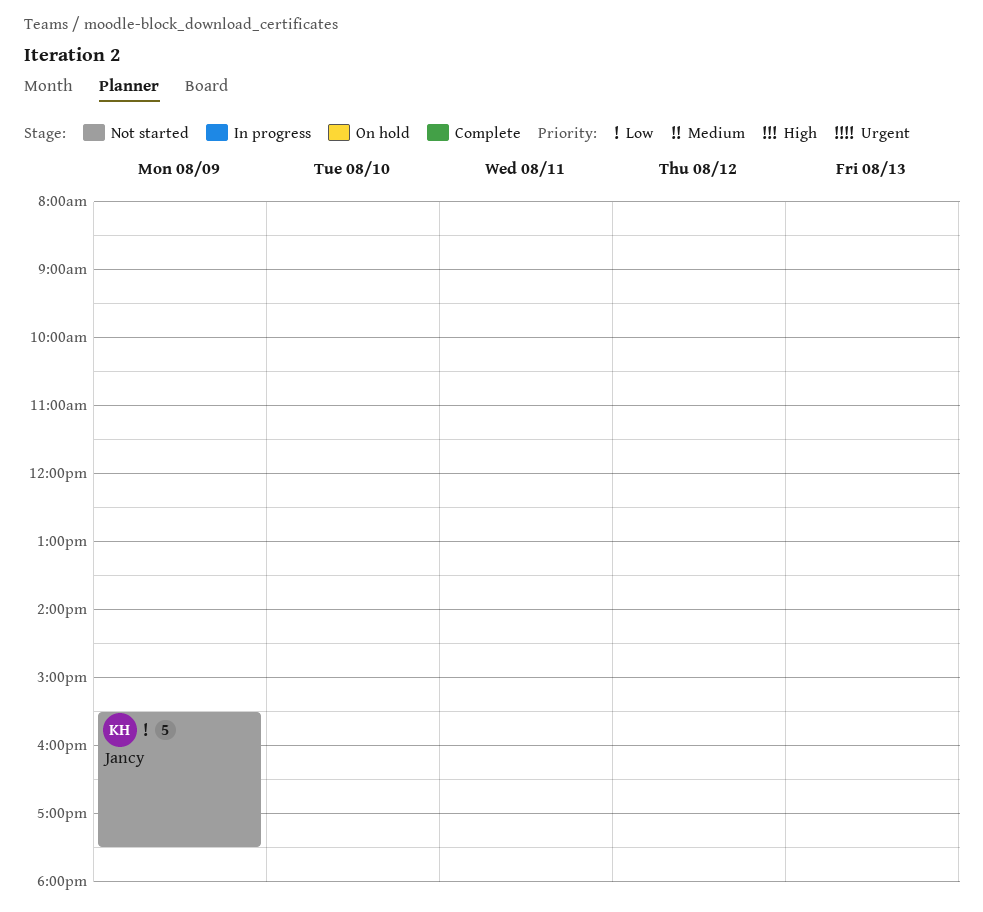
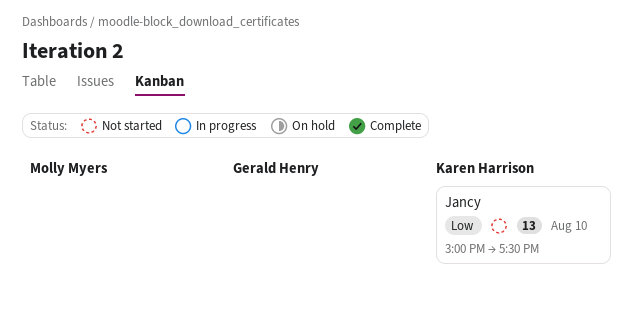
Jancy, estimate: 5 -> 13
Jancy, day: Aug 9 -> Aug 10
Jancy, begins: 15:30 -> 15:00

